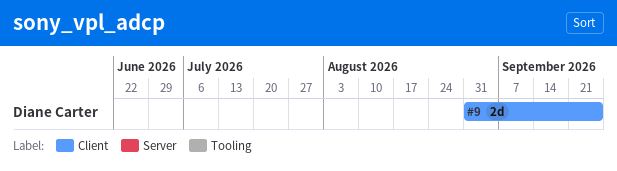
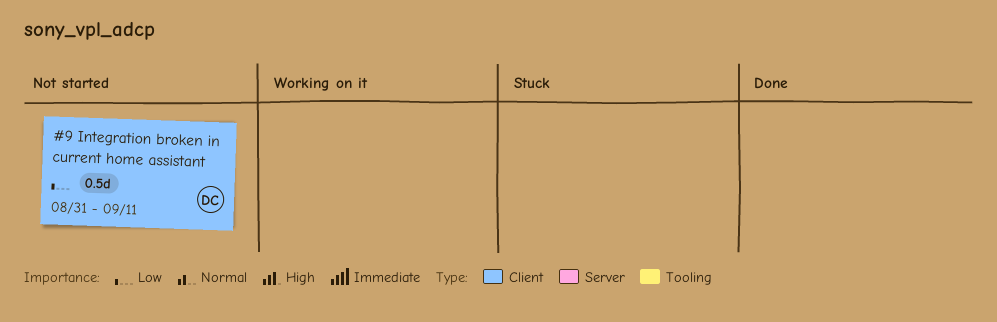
#9, estimate: 2d -> 0.5d
#9, due: Sep 25 -> Sep 11

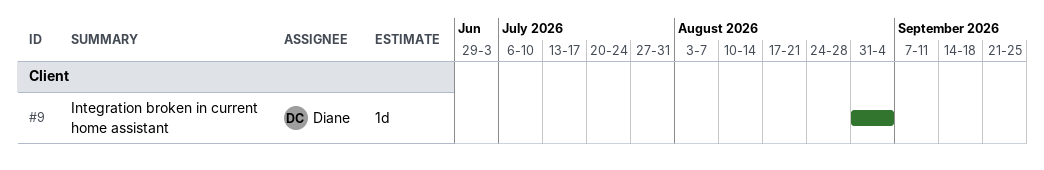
#9, estimate: 0.5d -> 1d
#9, due: Sep 11 -> Sep 4

